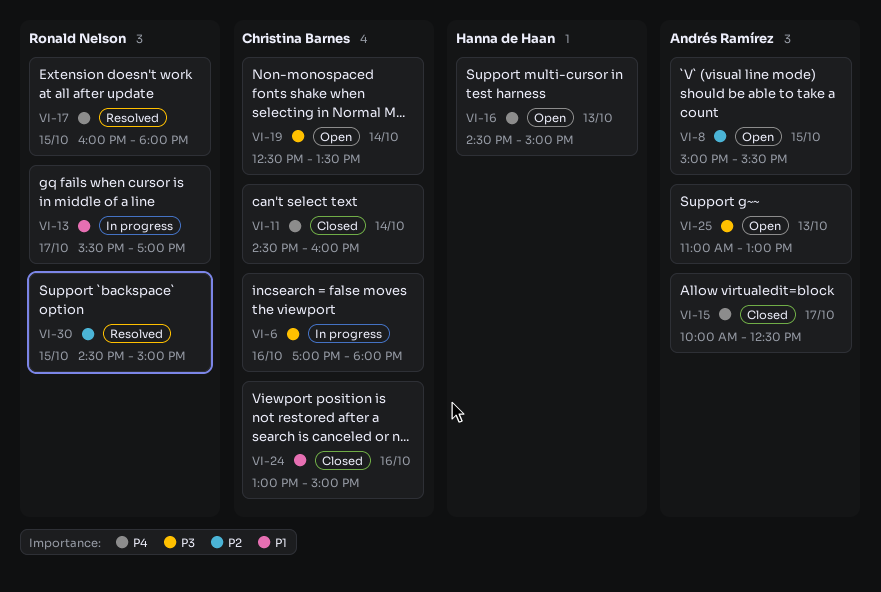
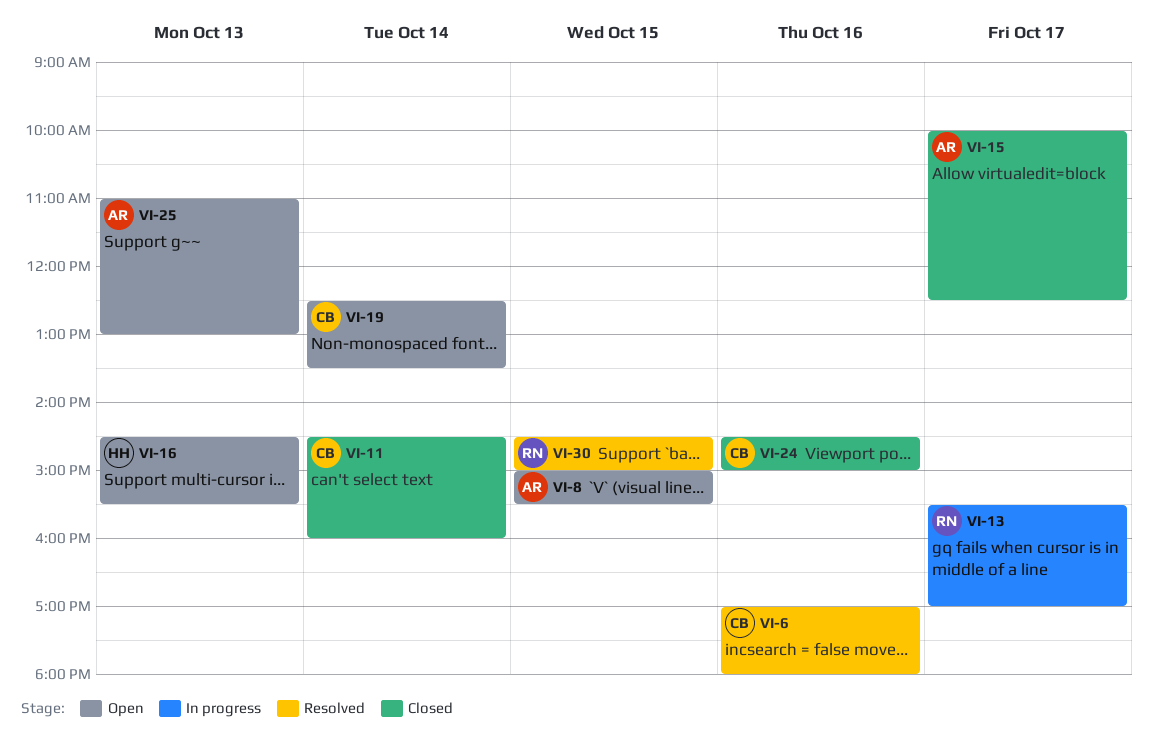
VI-6, status: In progress -> Resolved
VI-16, ends: 15:00 -> 15:30
VI-17: present -> none
VI-24, begins: 13:00 -> 14:30

